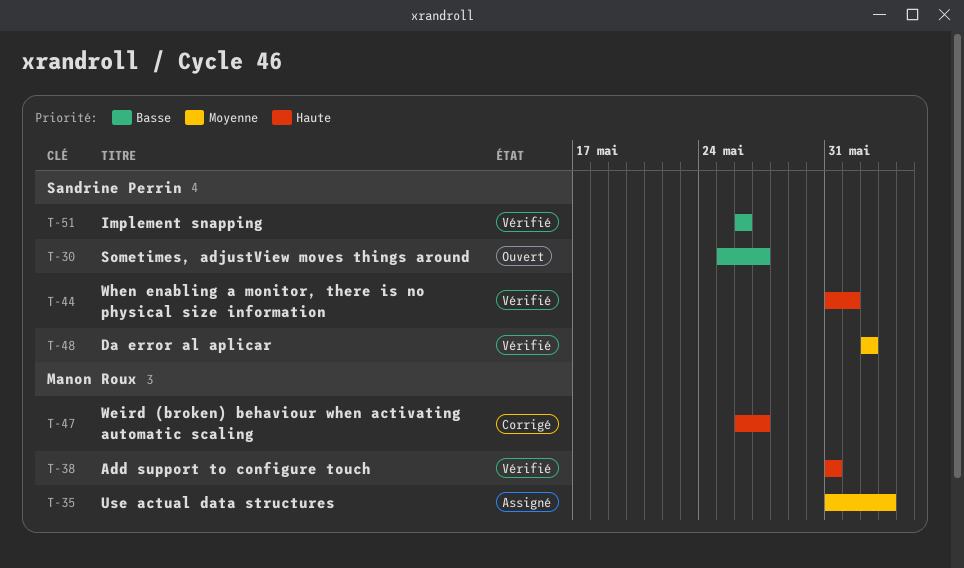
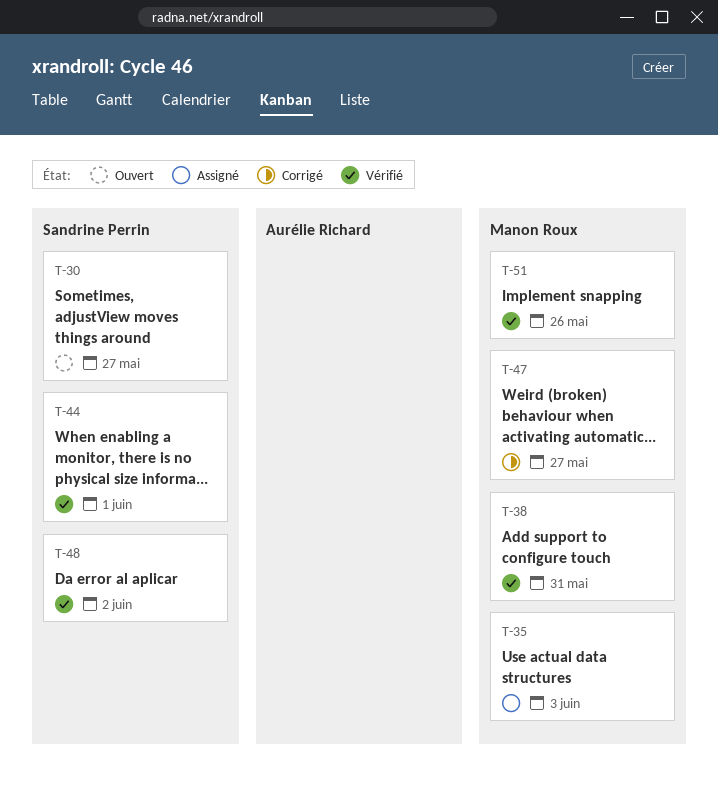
T-51, owner: Sandrine Perrin -> Manon Roux

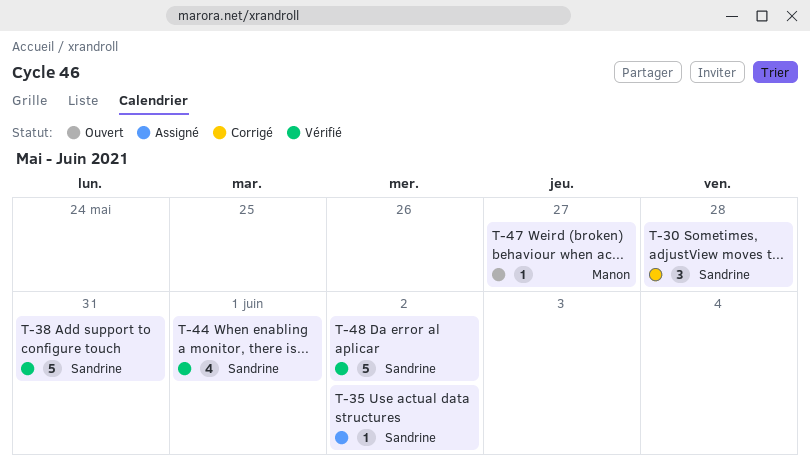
T-30, status: Ouvert -> Corrigé
T-30, due: May 27 -> May 28
T-35, owner: Manon Roux -> Sandrine Perrin
T-35, due: Jun 3 -> Jun 2
T-38, owner: Manon Roux -> Sandrine Perrin
T-47, status: Corrigé -> Ouvert
T-51: present -> none

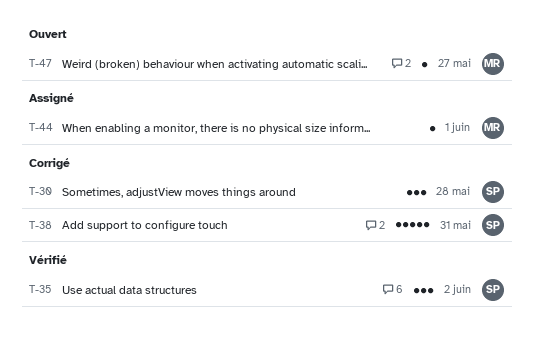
T-35, status: Assigné -> Vérifié
T-35, estimate: 1 -> 3
T-38, status: Vérifié -> Corrigé
T-44, status: Vérifié -> Assigné
T-44, owner: Sandrine -> Manon
T-44, estimate: 4 -> 1
T-48: present -> none

